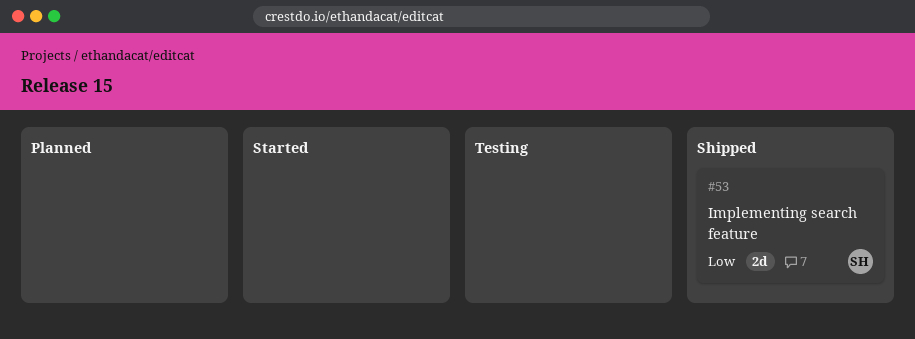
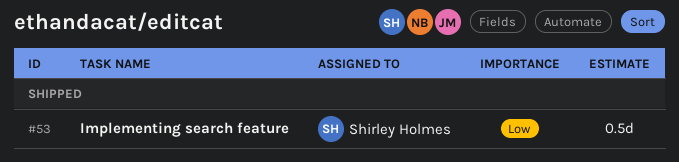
#53, estimate: 2d -> 0.5d

